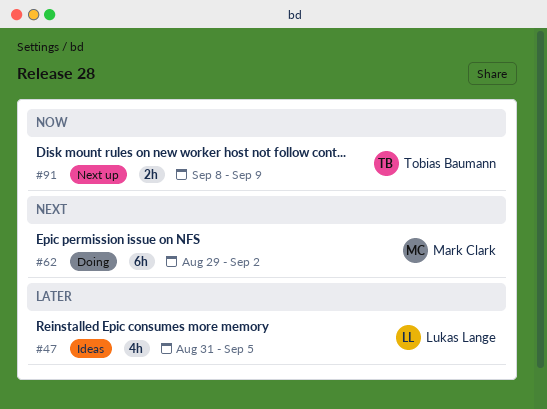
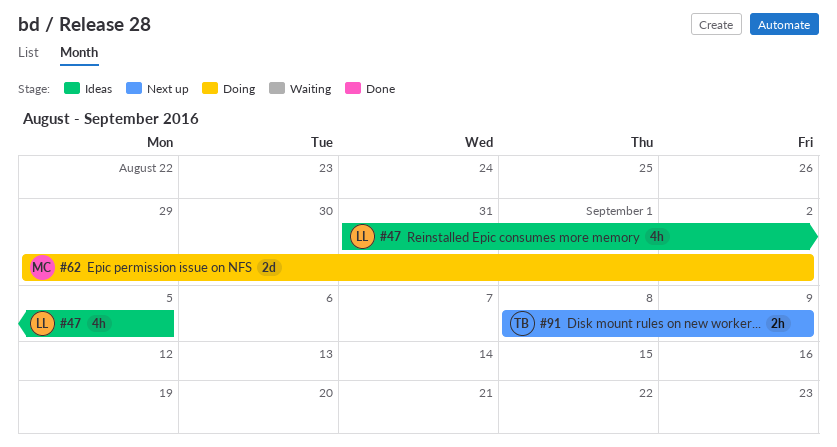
#62, estimate: 6h -> 2d

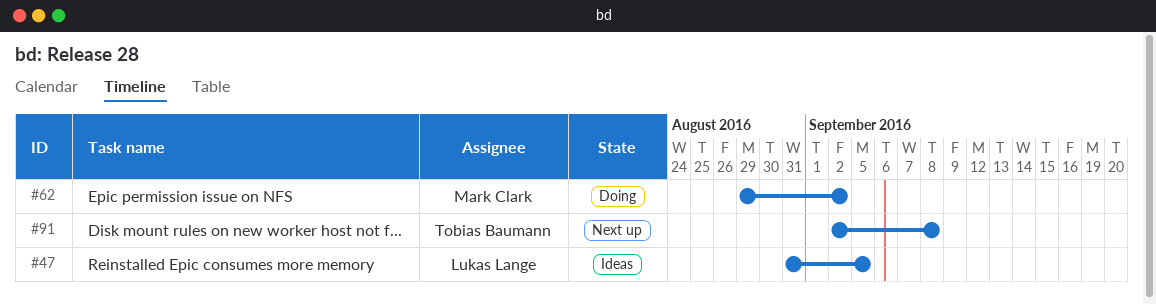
#91, start: Sep 8 -> Sep 2
#91, due: Sep 9 -> Sep 8

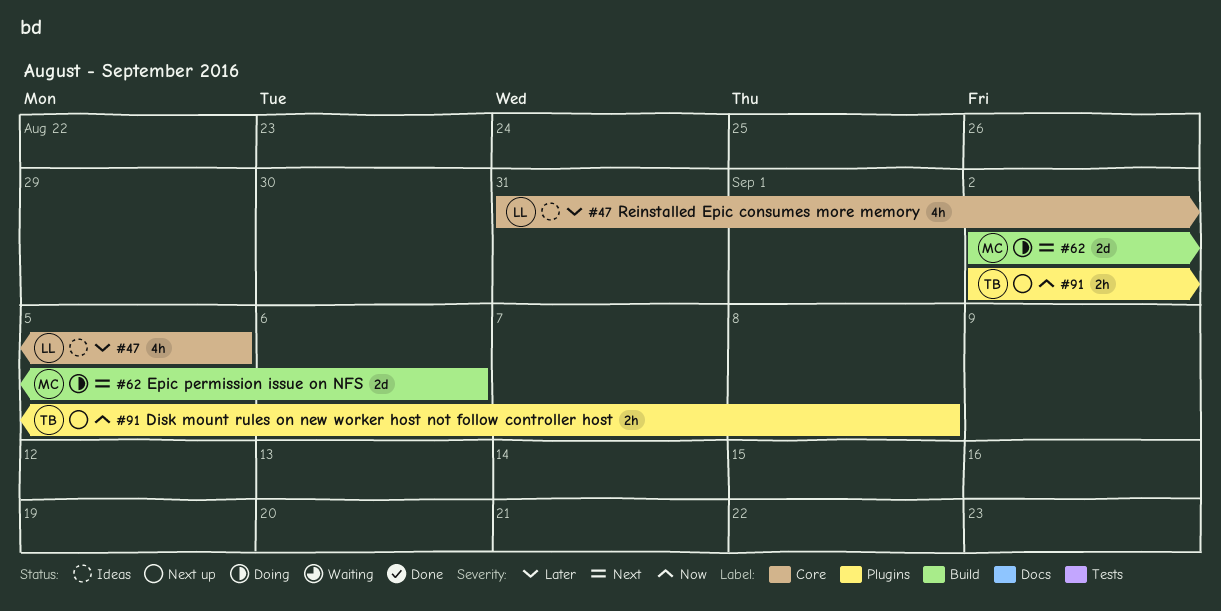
#62, start: Aug 29 -> Sep 2
#62, due: Sep 2 -> Sep 6

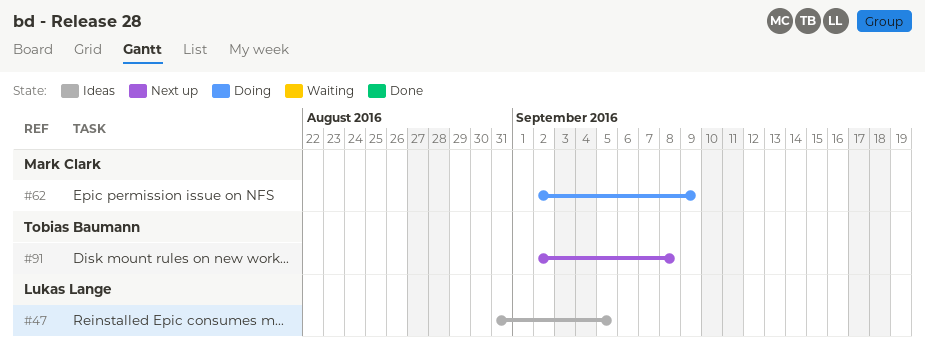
#62, due: Sep 6 -> Sep 9

